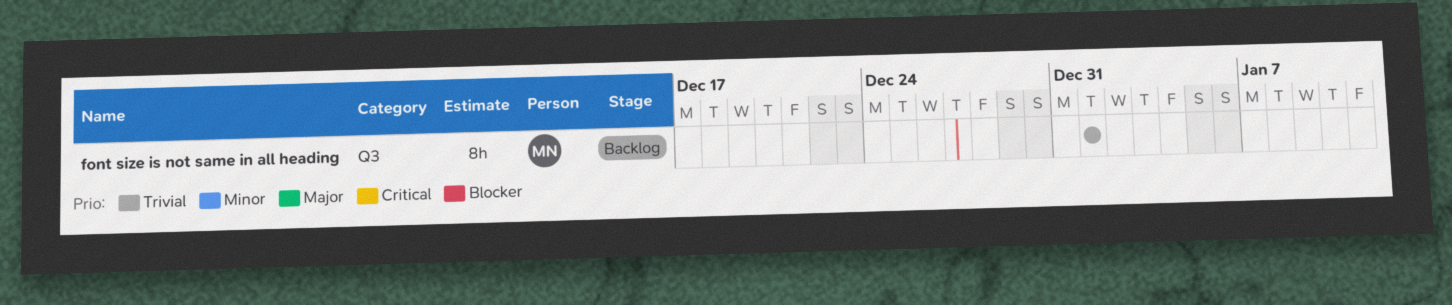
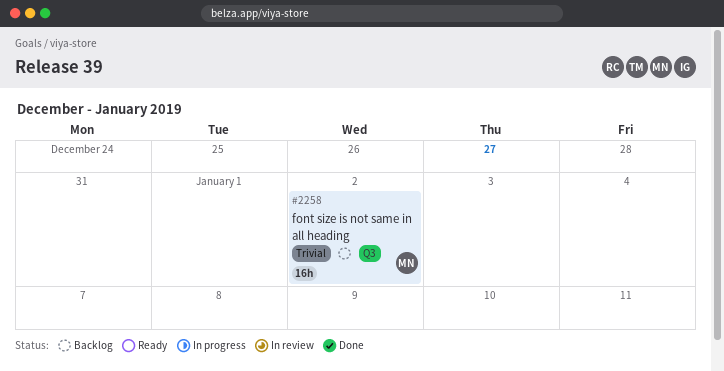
font size is not same in all heading, estimate: 8h -> 16h
font size is not same in all heading, due: Jan 1 -> Jan 2

